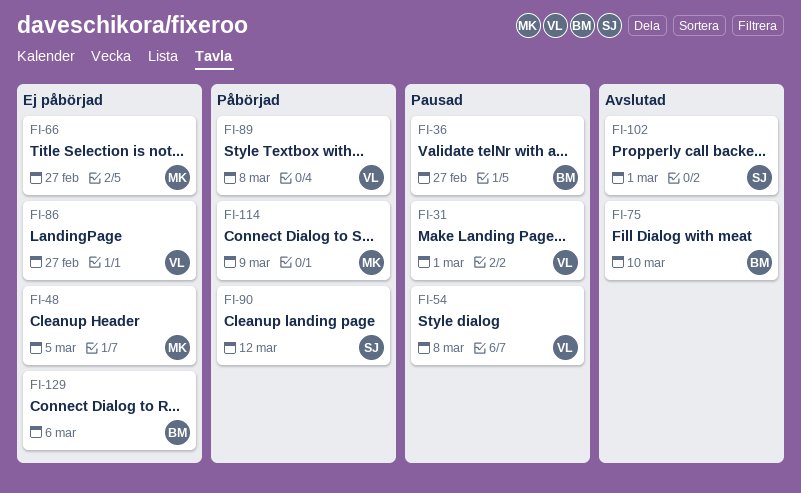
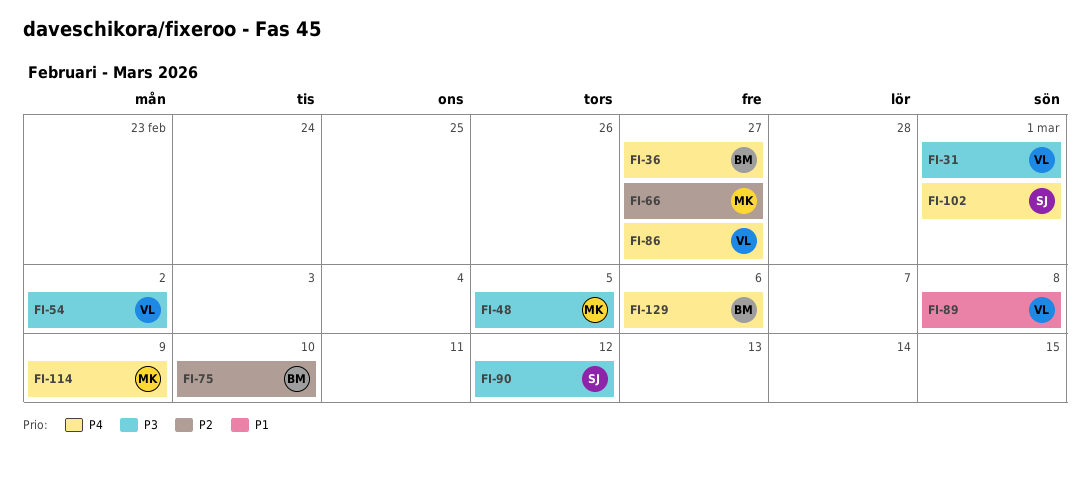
FI-54, due: Mar 8 -> Mar 2

